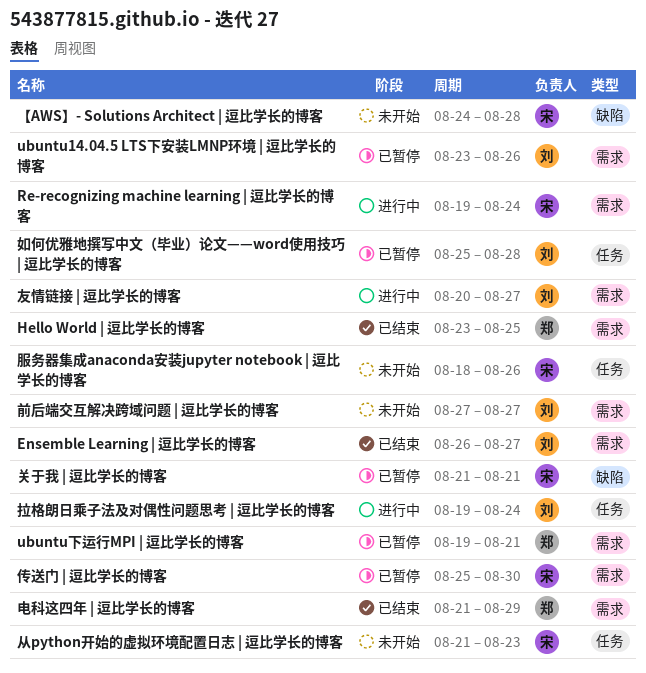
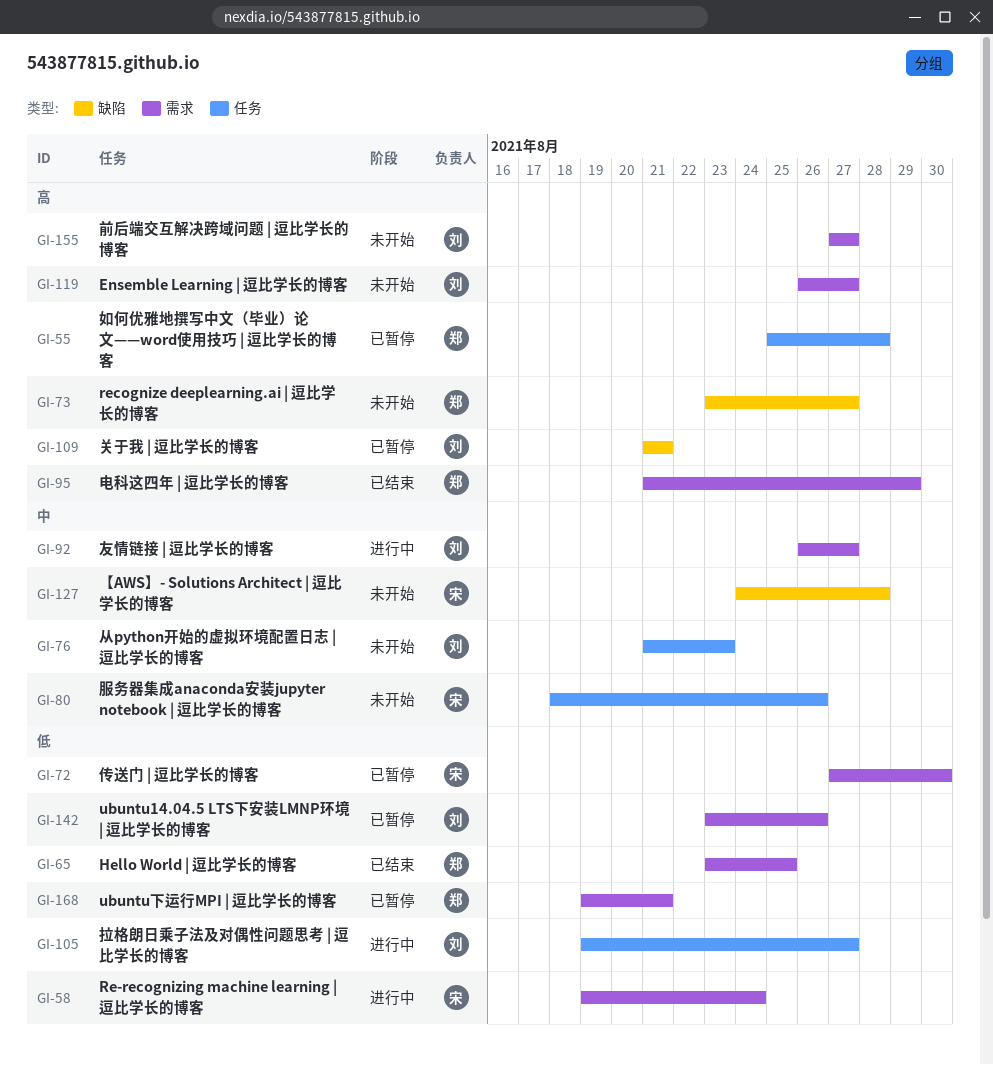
Ensemble Learning | 逗比学长的博客, status: 已结束 -> 未开始
recognize deeplearning.ai | 逗比学长的博客: none -> present
从python开始的虚拟环境配置日志 | 逗比学长的博客, owner: 宋 -> 刘
传送门 | 逗比学长的博客, start: Aug 25 -> Aug 27
关于我 | 逗比学长的博客, owner: 宋 -> 刘
友情链接 | 逗比学长的博客, start: Aug 20 -> Aug 26
如何优雅地撰写中文（毕业）论文——word使用技巧 | 逗比学长的博客, owner: 刘 -> 郑
拉格朗日乘子法及对偶性问题思考 | 逗比学长的博客, due: Aug 24 -> Aug 27

